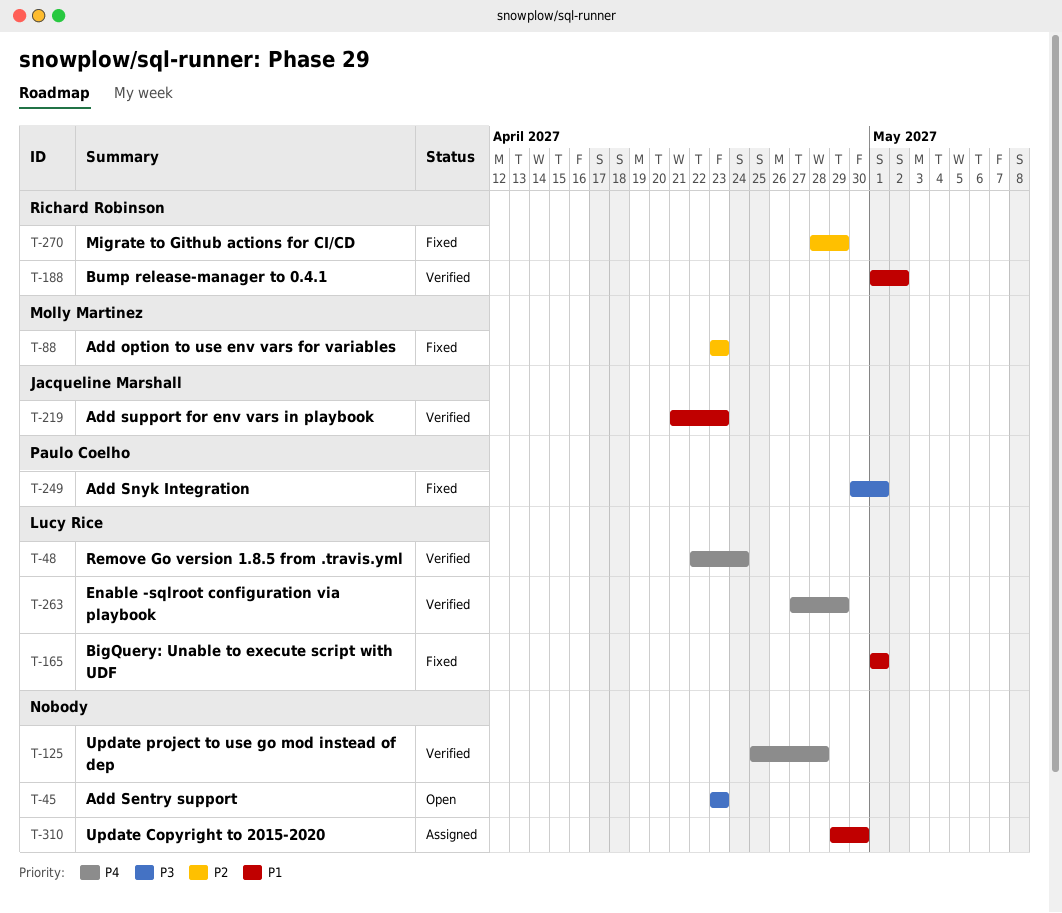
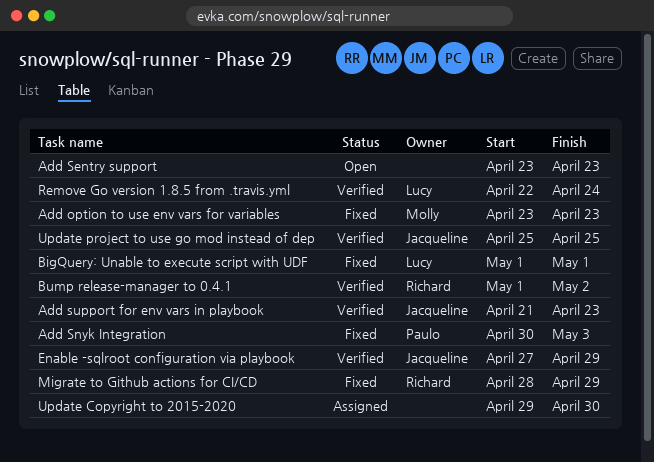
Add Snyk Integration, due: May 1 -> May 3
Enable -sqlroot configuration via playbook, owner: Lucy Rice -> Jacqueline Marshall
Update project to use go mod instead of dep, owner: none -> Jacqueline Marshall
Update project to use go mod instead of dep, due: Apr 28 -> Apr 25

